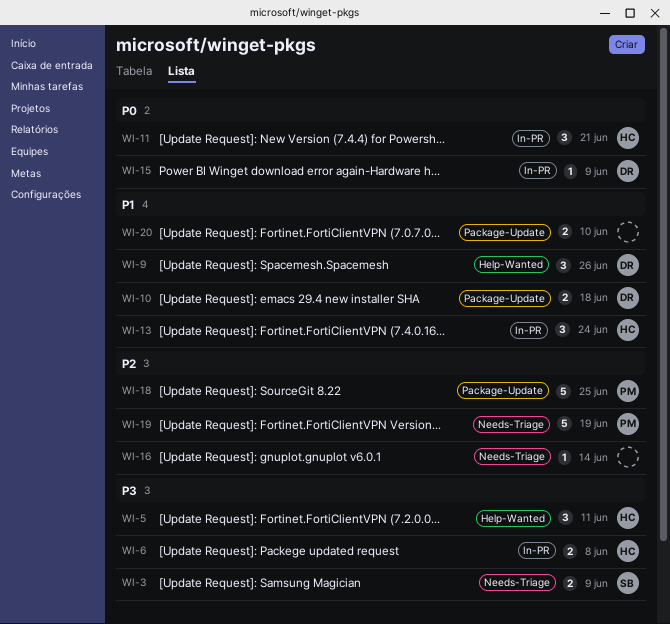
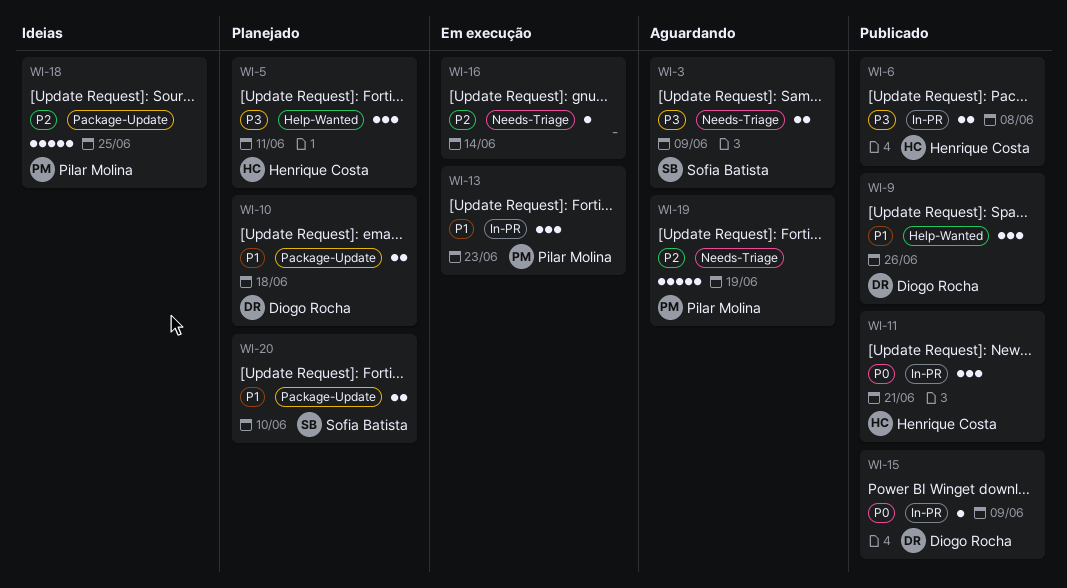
WI-13, owner: Henrique Costa -> Pilar Molina
WI-13, due: Jun 24 -> Jun 23
WI-20, owner: none -> Sofia Batista

